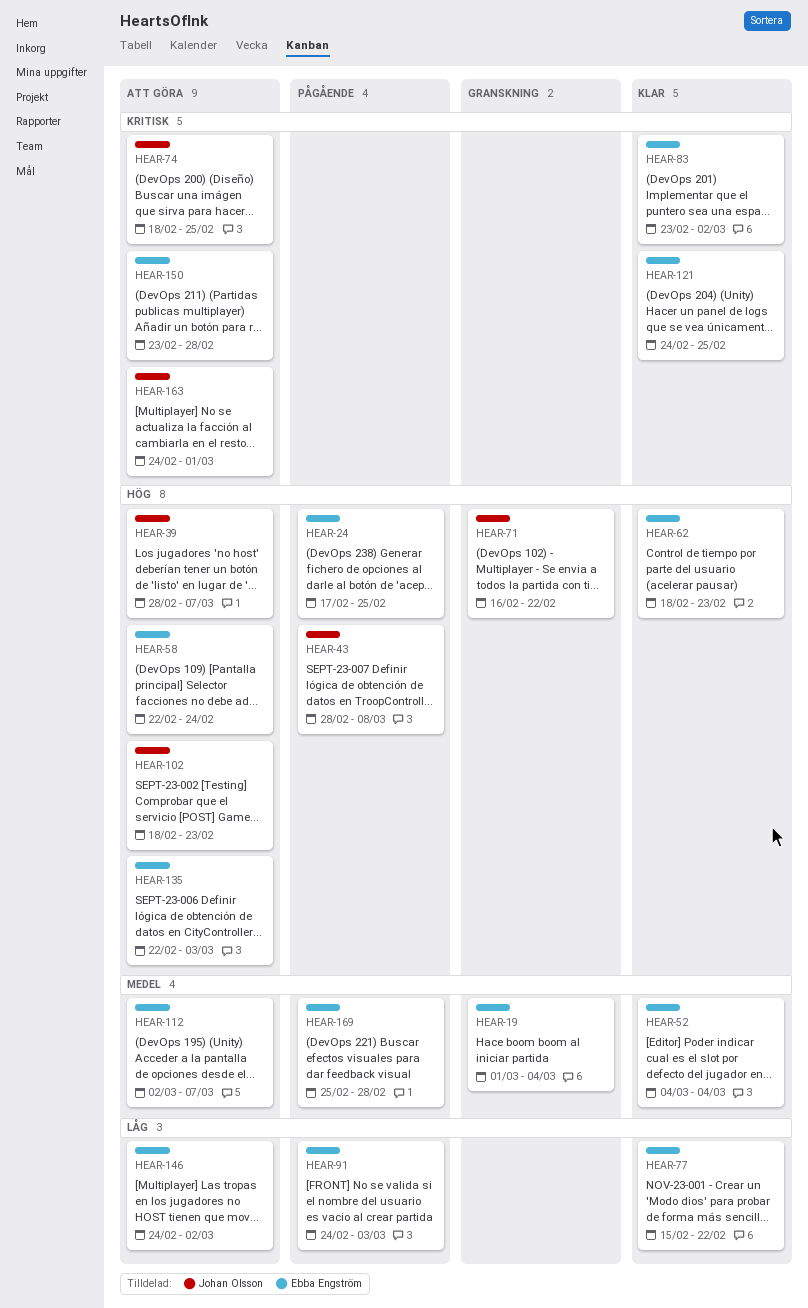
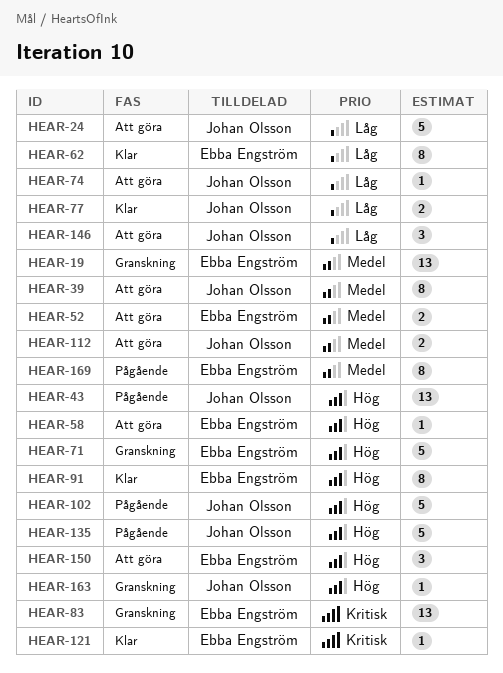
HEAR-24, status: Pågående -> Att göra
HEAR-24, owner: Ebba Engström -> Johan Olsson
HEAR-24, priority: Hög -> Låg
HEAR-39, priority: Hög -> Medel
HEAR-52, status: Klar -> Att göra
HEAR-62, priority: Hög -> Låg
HEAR-71, owner: Johan Olsson -> Ebba Engström
HEAR-74, priority: Kritisk -> Låg
HEAR-77, owner: Ebba Engström -> Johan Olsson
HEAR-83, status: Klar -> Granskning
HEAR-91, status: Pågående -> Klar
HEAR-91, priority: Låg -> Hög
HEAR-102, status: Att göra -> Pågående
HEAR-112, owner: Ebba Engström -> Johan Olsson
HEAR-135, status: Att göra -> Pågående
HEAR-135, owner: Ebba Engström -> Johan Olsson
HEAR-146, owner: Ebba Engström -> Johan Olsson
HEAR-150, priority: Kritisk -> Hög
HEAR-163, status: Att göra -> Granskning
HEAR-163, priority: Kritisk -> Hög

